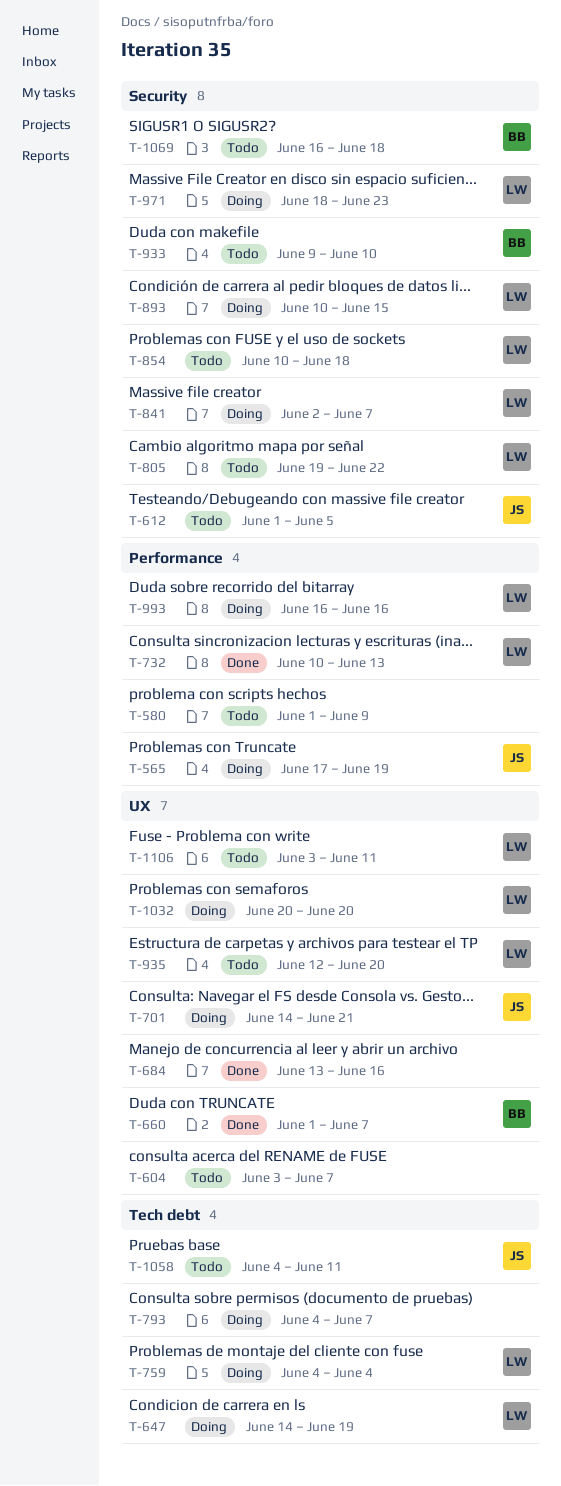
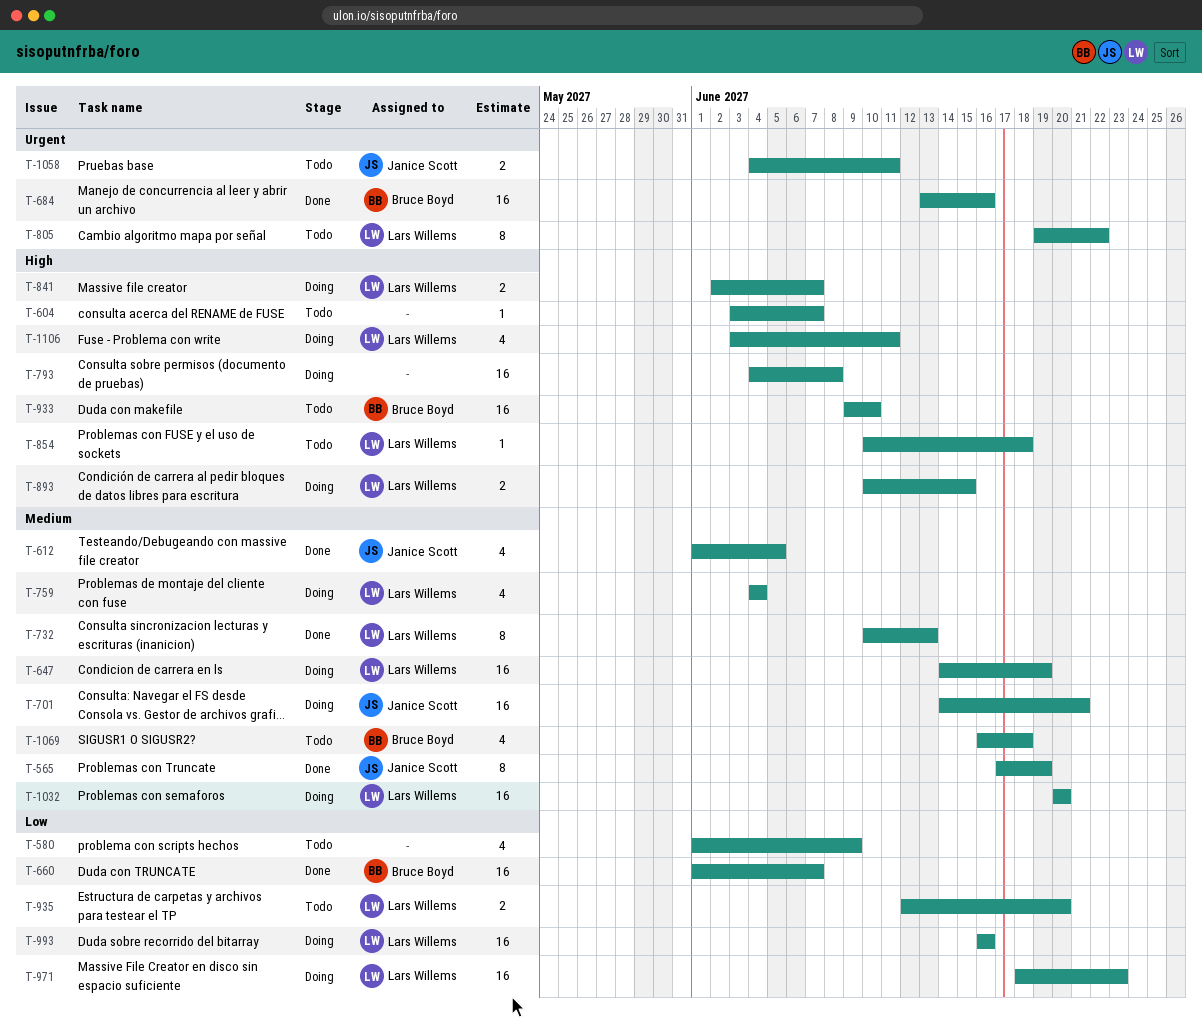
T-565, status: Doing -> Done
T-612, status: Todo -> Done
T-684, owner: none -> Bruce Boyd
T-793, due: Jun 7 -> Jun 8
T-1106, status: Todo -> Doing

